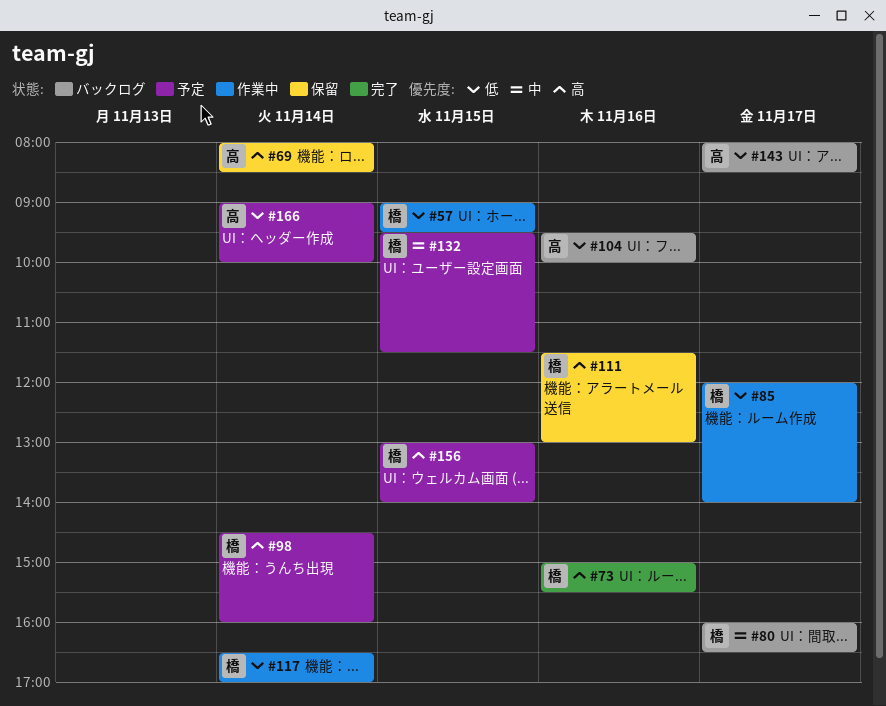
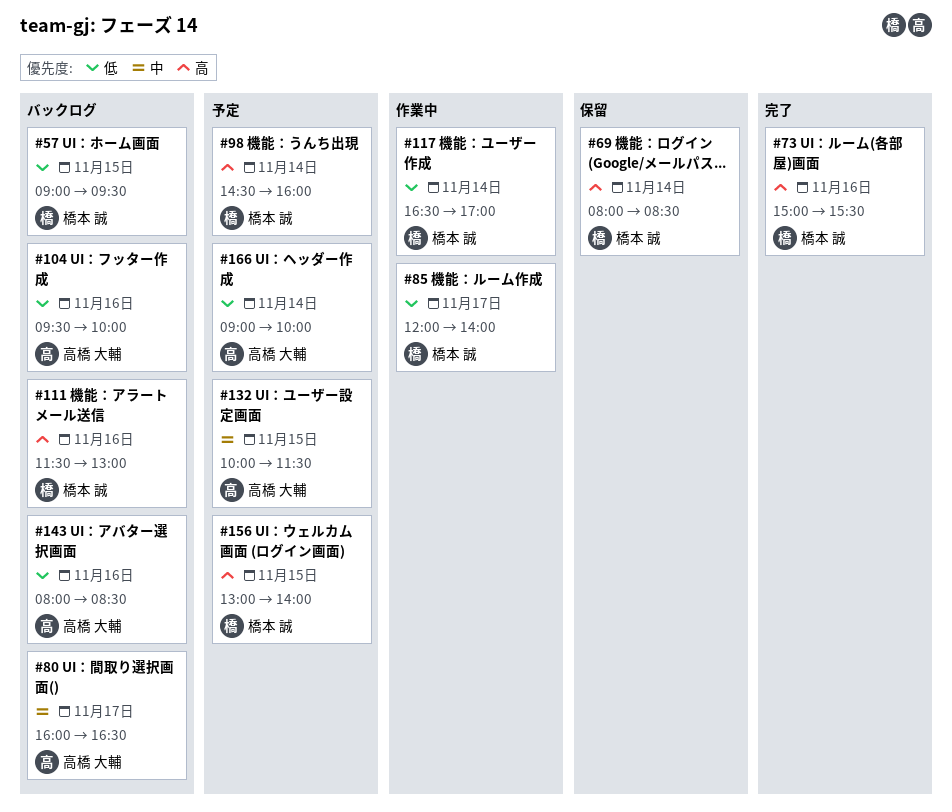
#57, status: 作業中 -> バックログ
#69, owner: 高橋 大輔 -> 橋本 誠
#80, owner: 橋本 誠 -> 高橋 大輔
#111, status: 保留 -> バックログ
#132, owner: 橋本 誠 -> 高橋 大輔
#132, begins: 09:30 -> 10:00
#143, day: Nov 17 -> Nov 16

